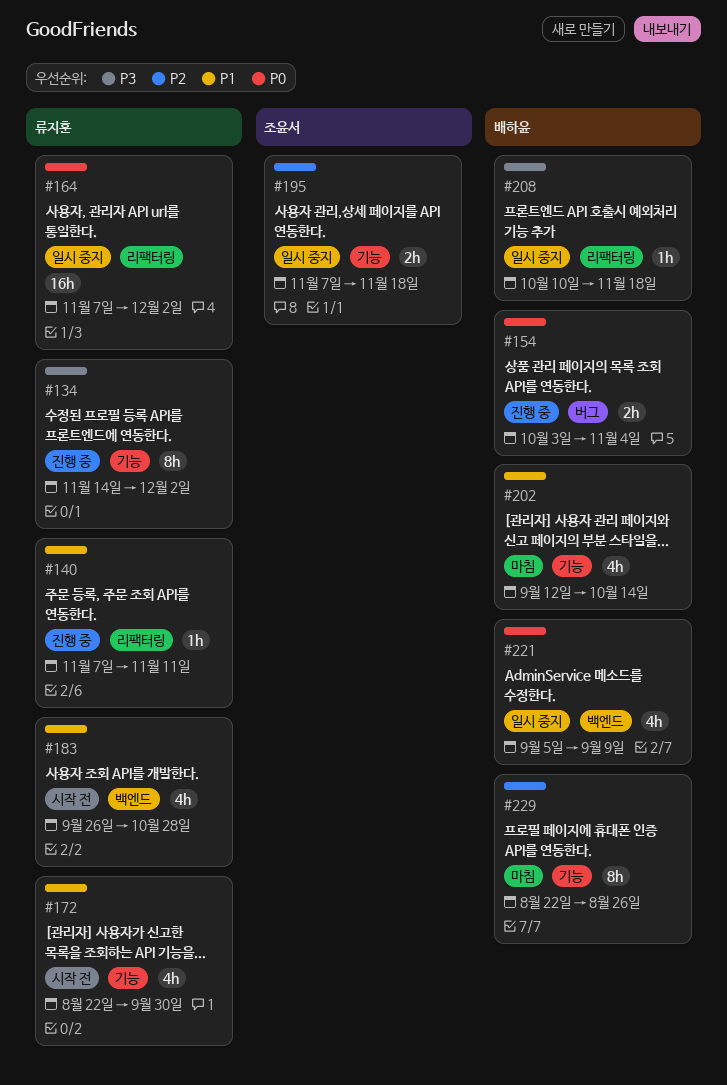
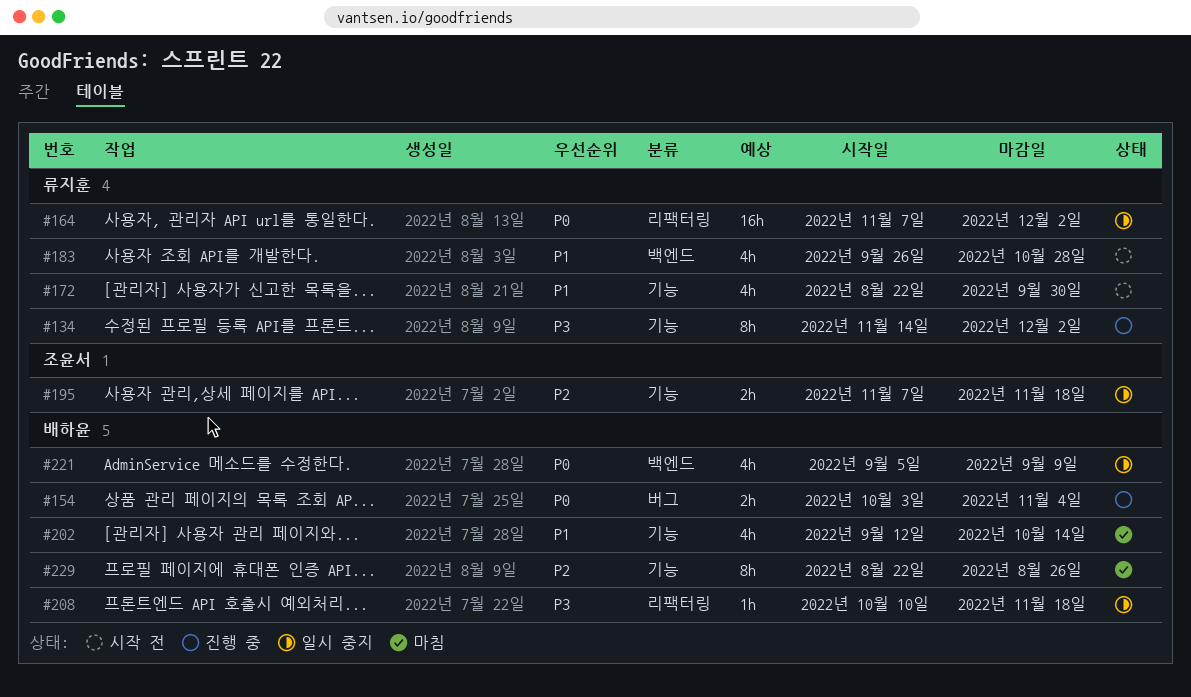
#140: present -> none

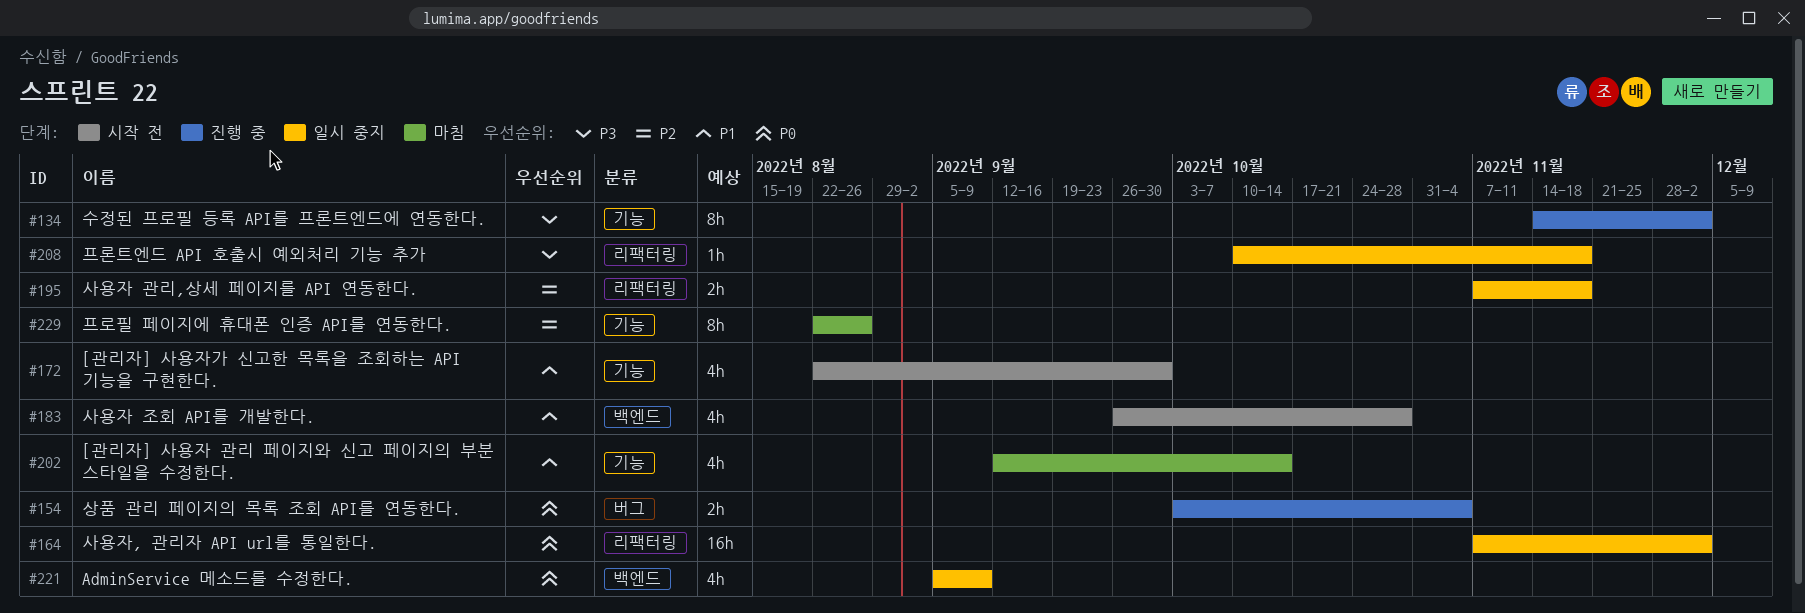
#195, label: 기능 -> 리팩터링

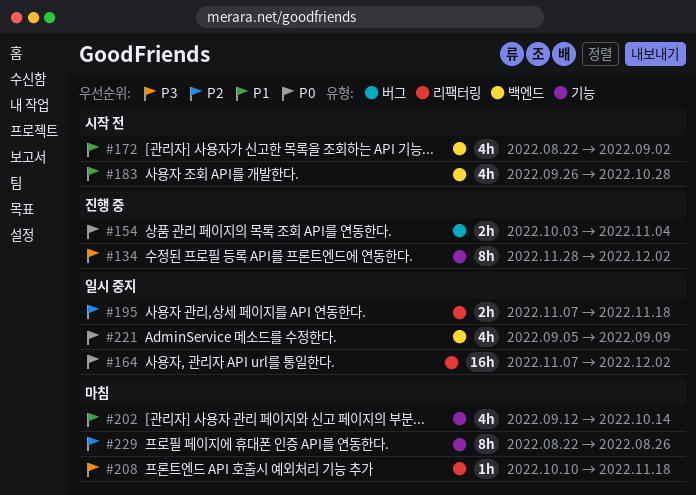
#134, start: Nov 14 -> Nov 28
#172, label: 기능 -> 백엔드
#172, due: Sep 30 -> Sep 2
#208, status: 일시 중지 -> 마침

